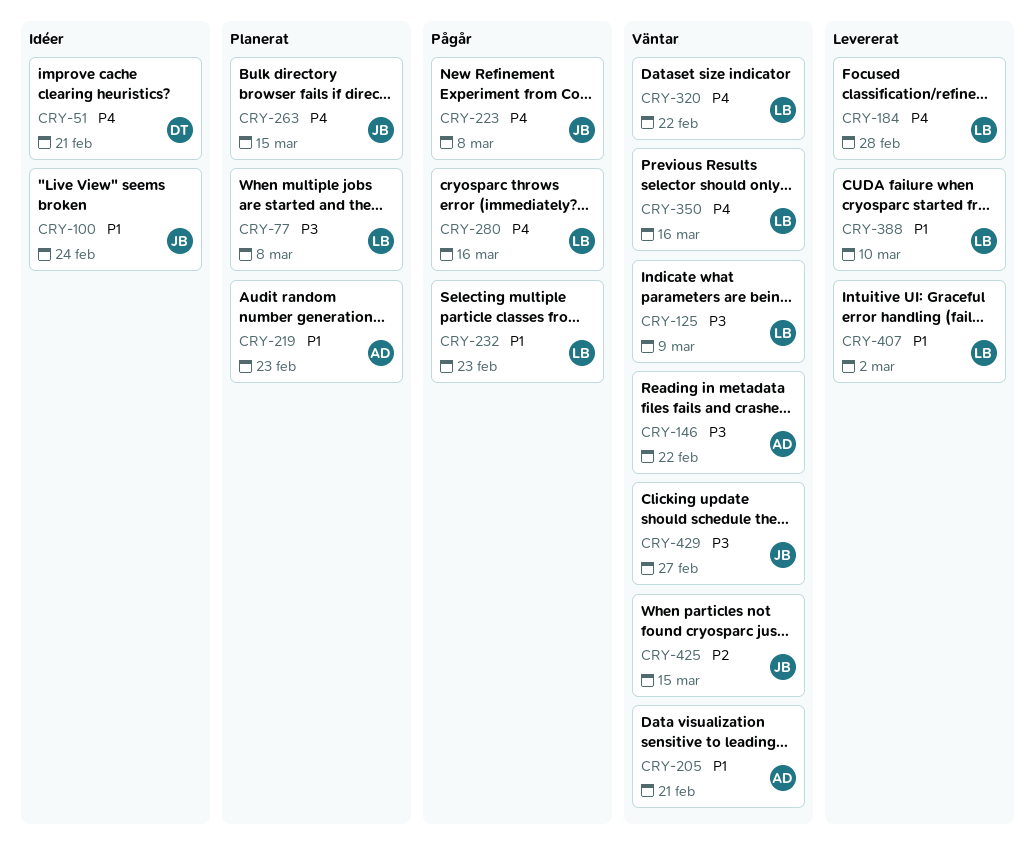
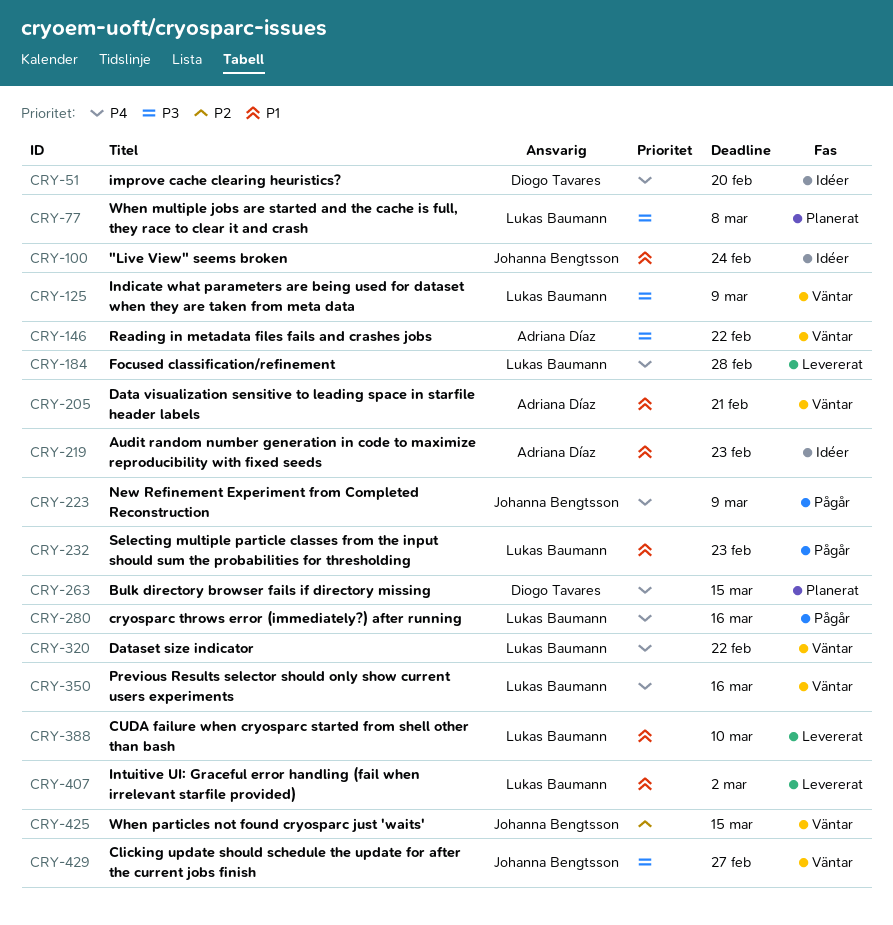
CRY-51, due: Feb 21 -> Feb 20
CRY-219, status: Planerat -> Idéer
CRY-223, due: Mar 8 -> Mar 9
CRY-263, owner: Johanna Bengtsson -> Diogo Tavares

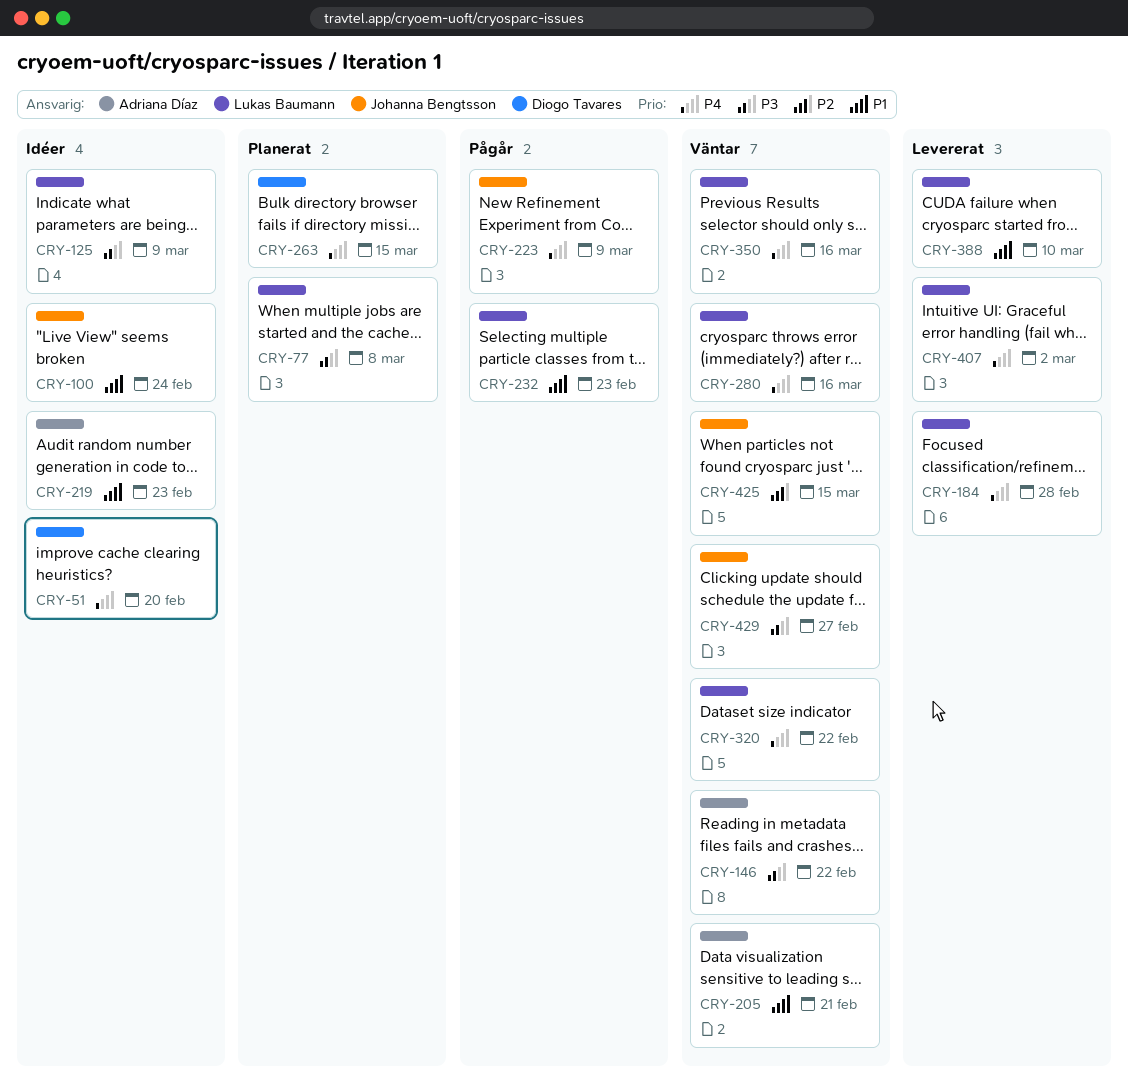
CRY-125, status: Väntar -> Idéer
CRY-280, status: Pågår -> Väntar
CRY-407, priority: P1 -> P4

